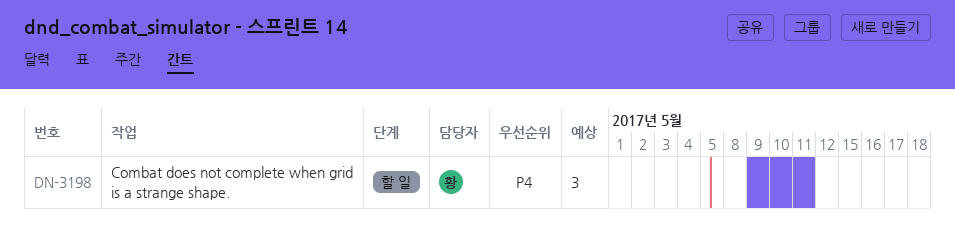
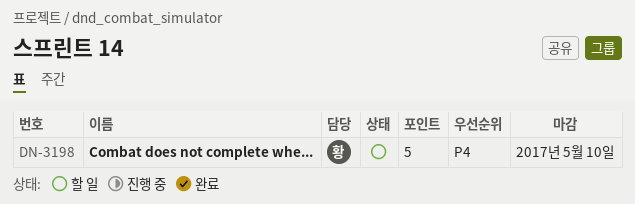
DN-3198, estimate: 3 -> 5
DN-3198, due: May 11 -> May 10

